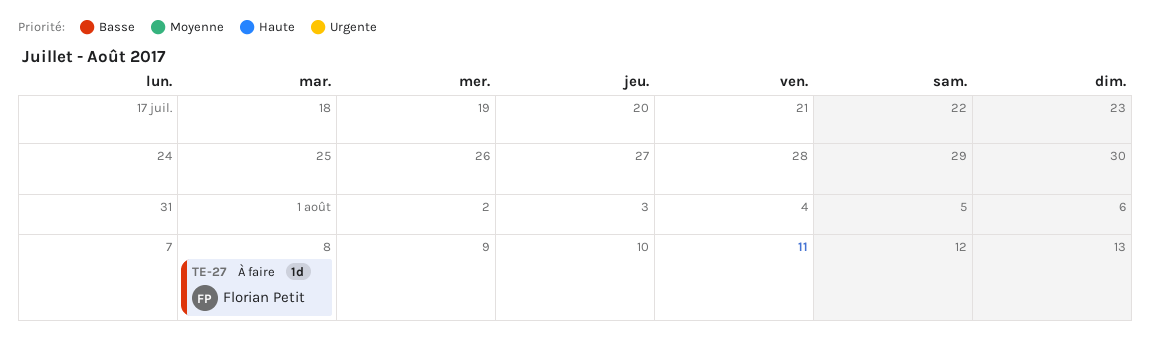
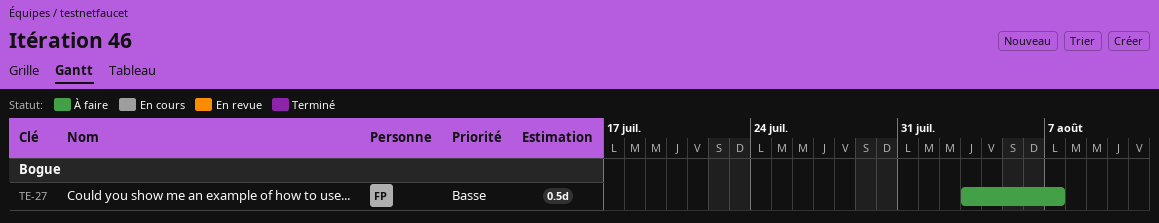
TE-27, estimate: 1d -> 0.5d
TE-27, due: Aug 8 -> Aug 7

